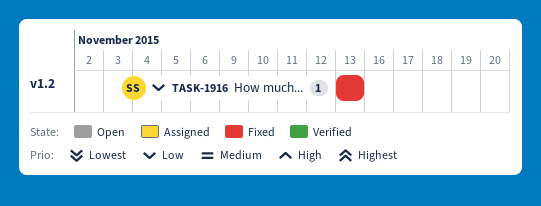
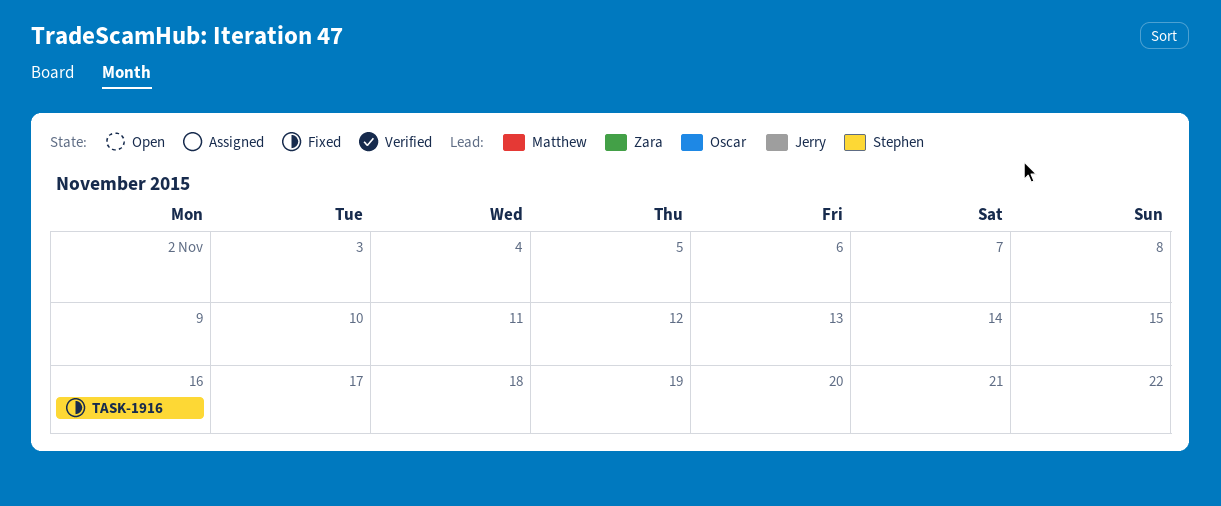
TASK-1916, start: Nov 13 -> Nov 16
TASK-1916, due: Nov 13 -> Nov 16

